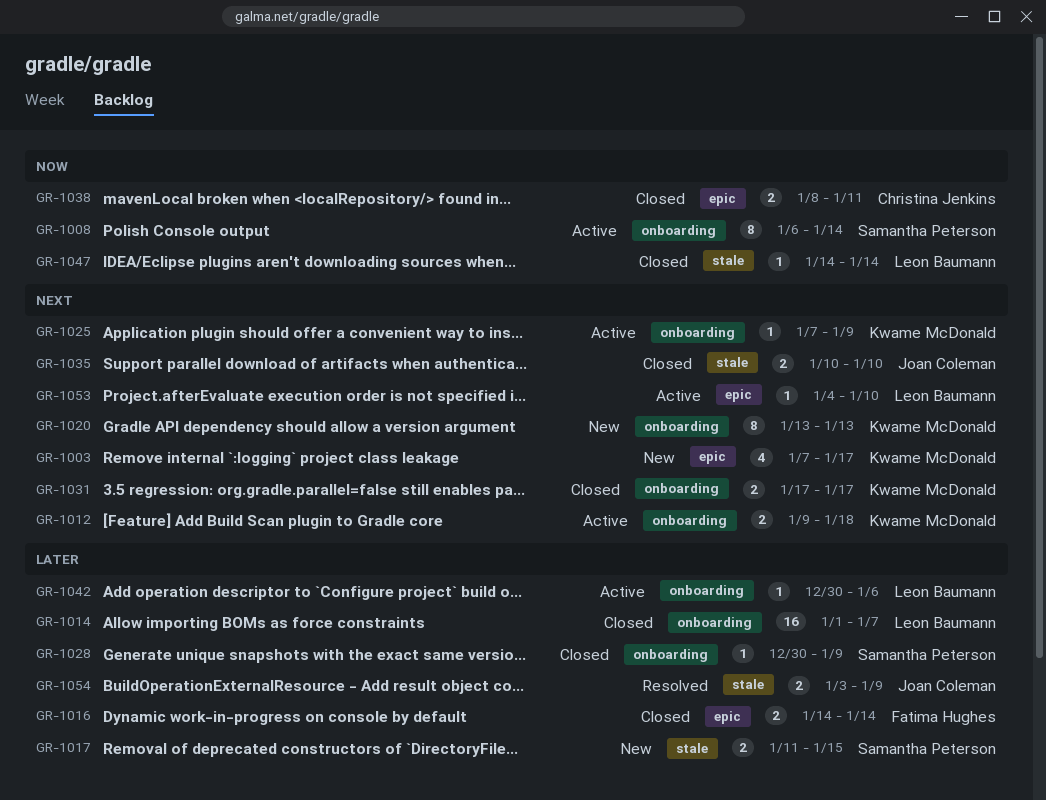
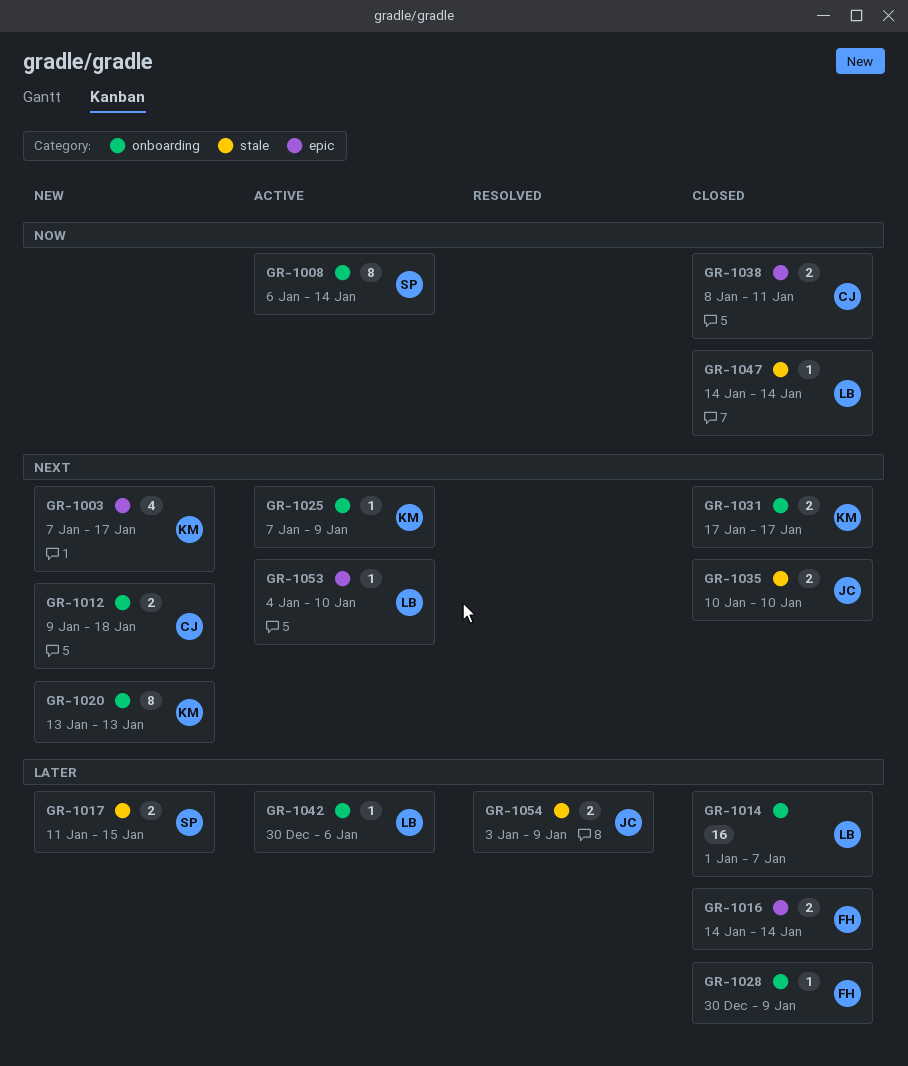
GR-1012, status: Active -> New
GR-1012, owner: Kwame McDonald -> Christina Jenkins
GR-1028, owner: Samantha Peterson -> Fatima Hughes

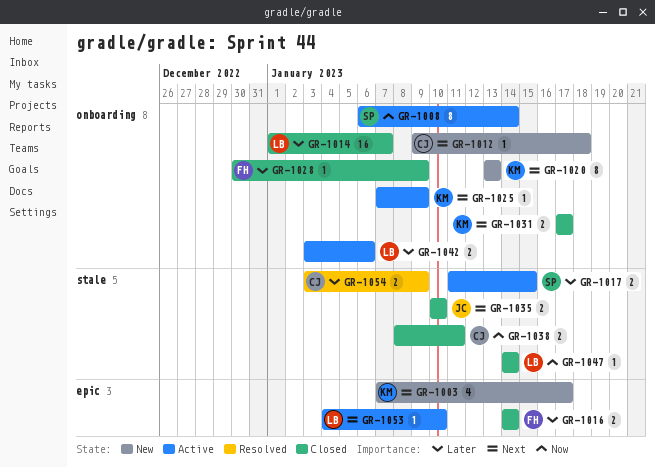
GR-1012, estimate: 2 -> 1
GR-1017, status: New -> Active
GR-1038, label: epic -> stale
GR-1042, estimate: 1 -> 2
GR-1042, start: Dec 30 -> Jan 3
GR-1054, owner: JC -> CJ

